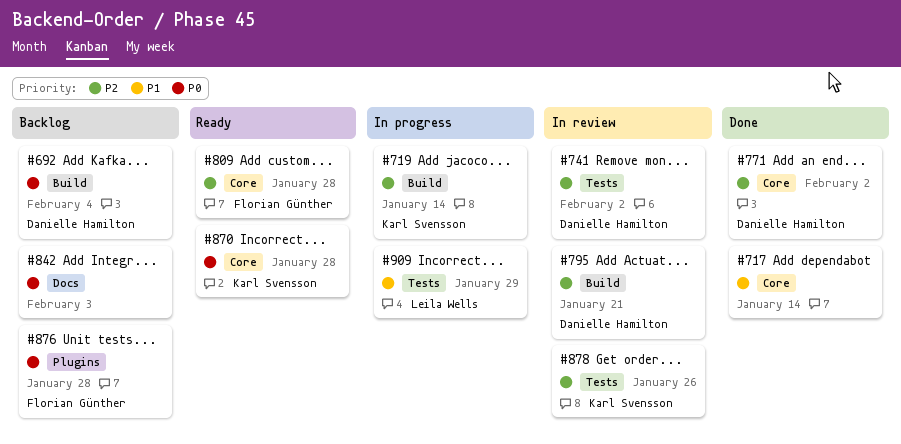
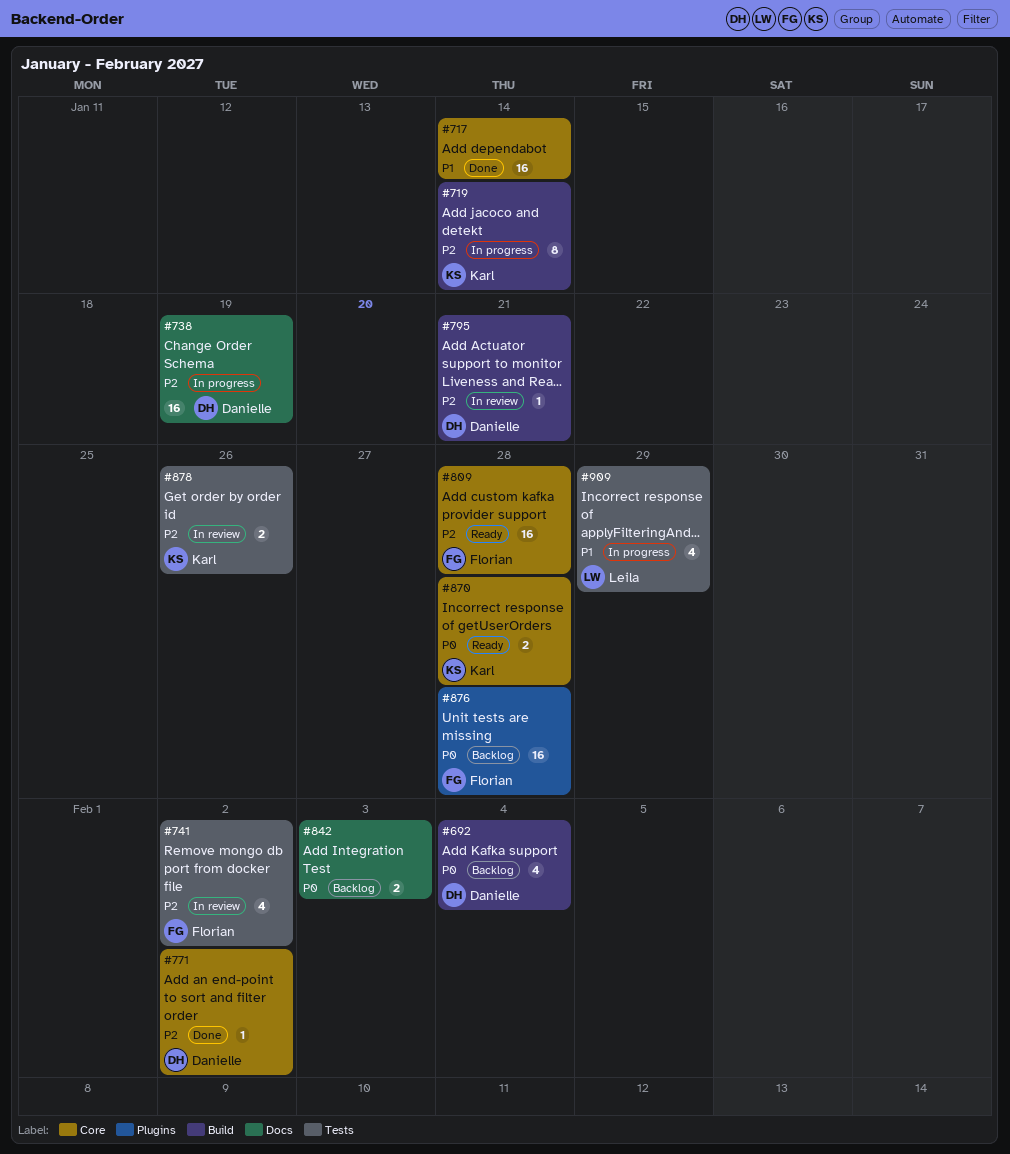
#738: none -> present
#741, owner: Danielle Hamilton -> Florian Günther

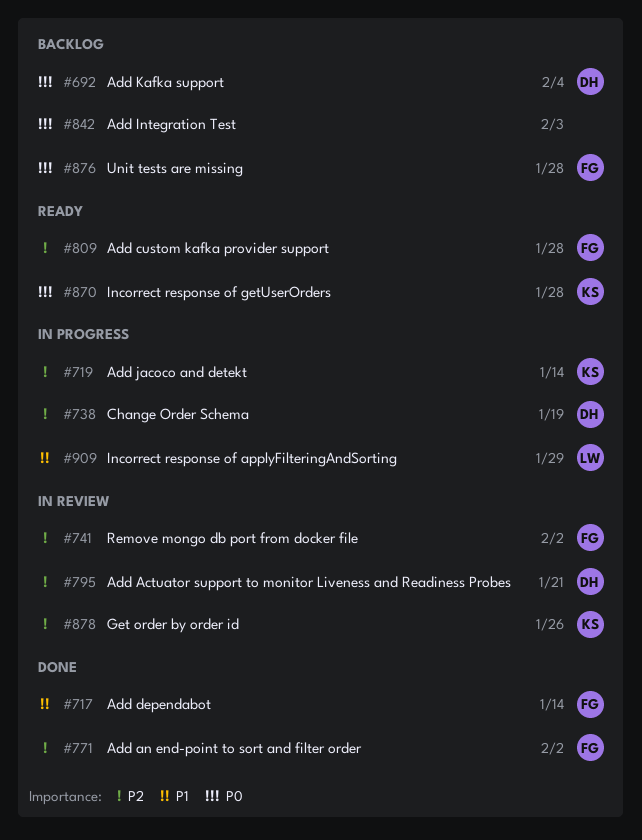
#717, owner: none -> Florian
#771, owner: Danielle -> Florian

